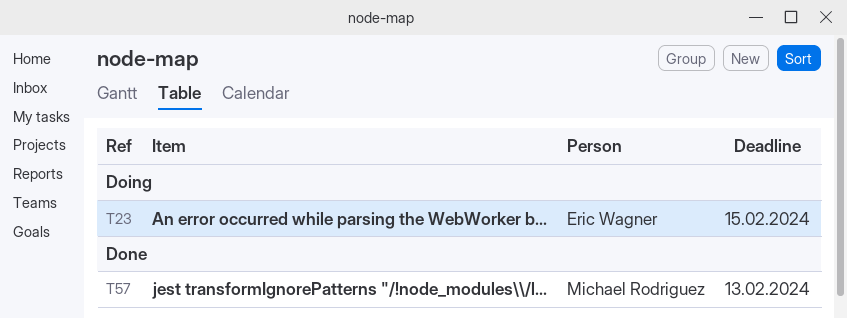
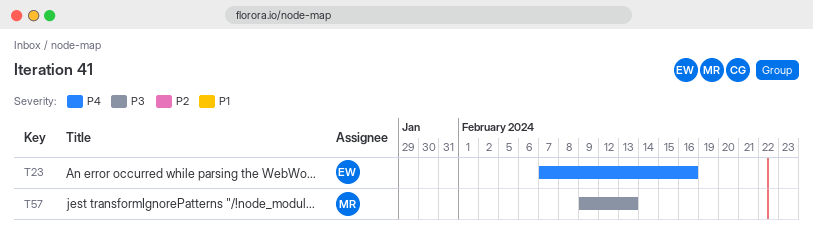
T23, due: Feb 15 -> Feb 16

